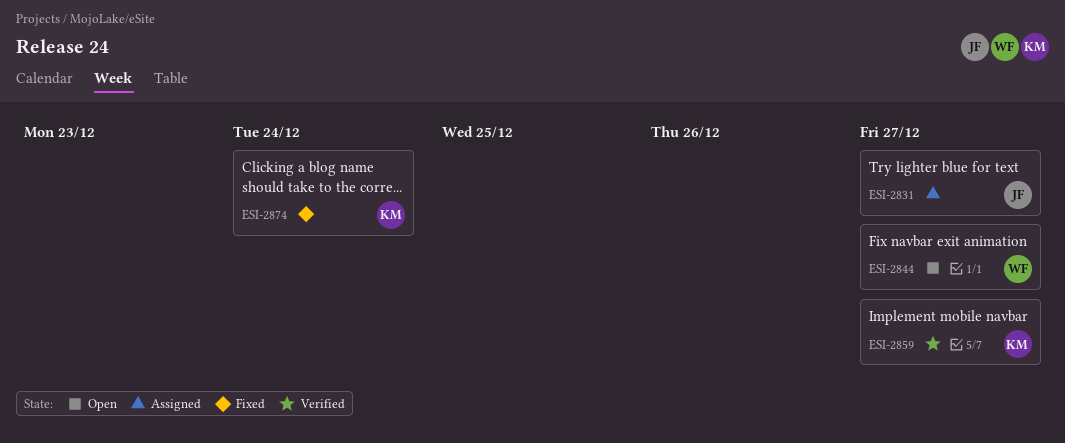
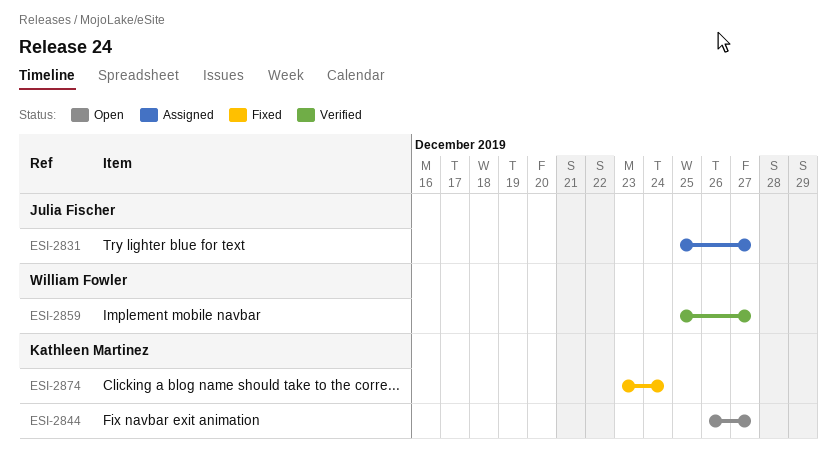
ESI-2844, owner: William Fowler -> Kathleen Martinez
ESI-2859, owner: Kathleen Martinez -> William Fowler

